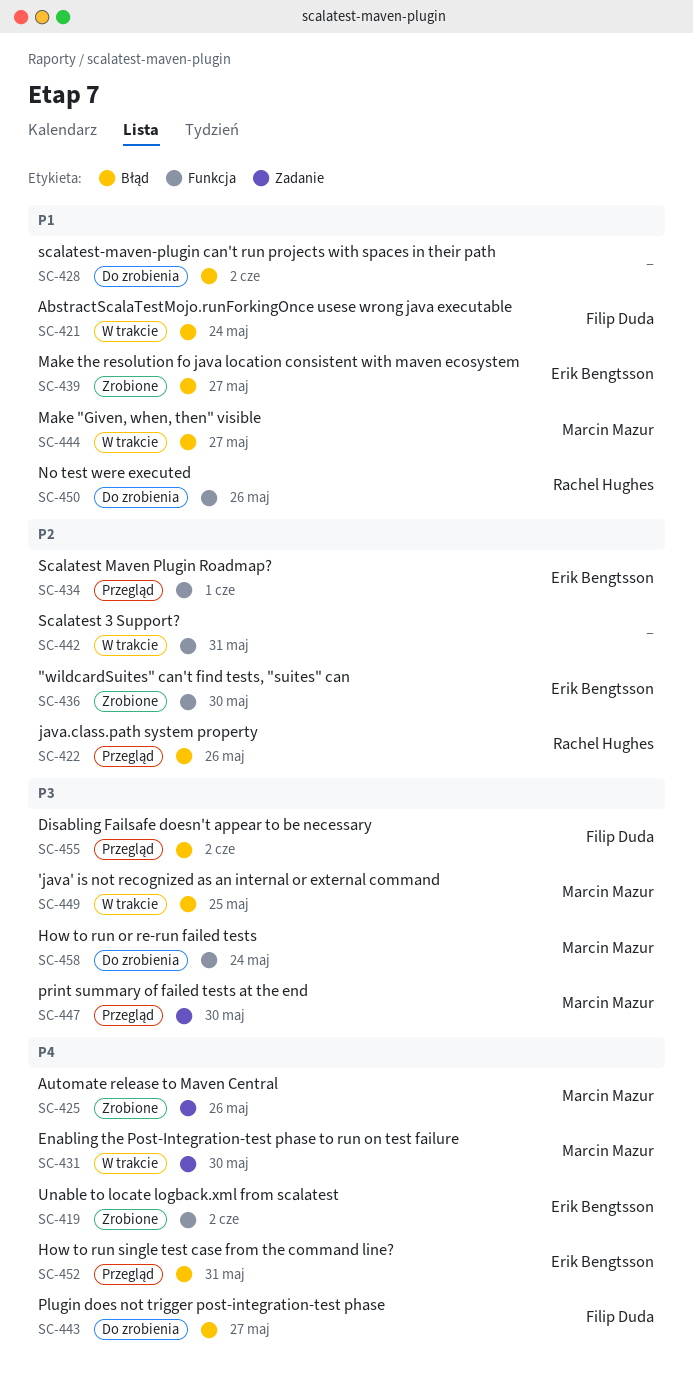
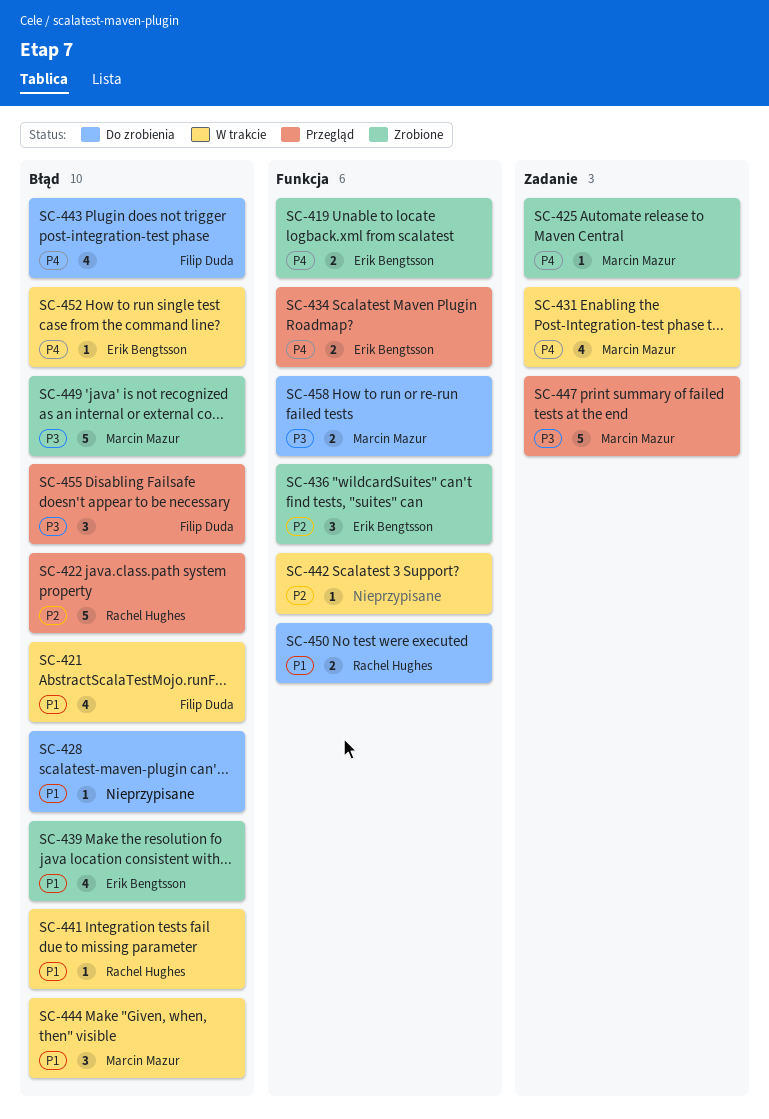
SC-434, priority: P2 -> P4
SC-441: none -> present
SC-449, status: W trakcie -> Zrobione
SC-452, status: Przegląd -> W trakcie

